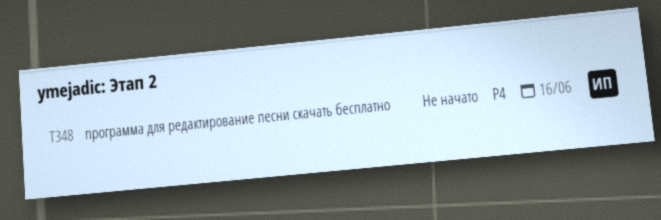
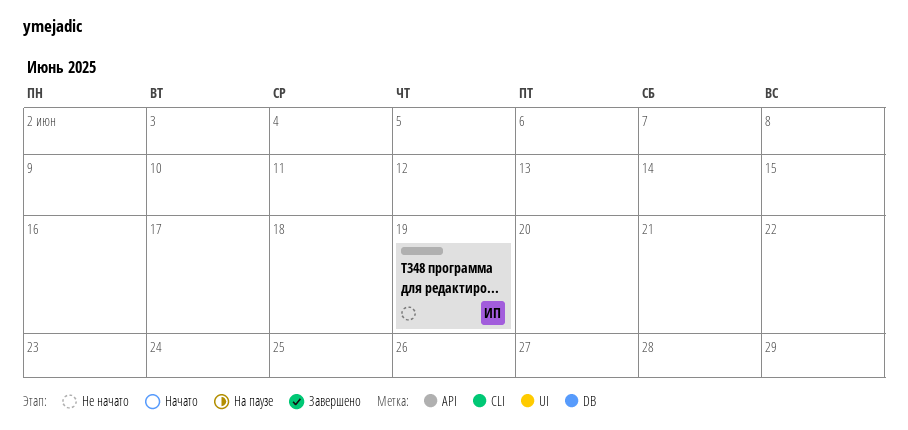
T348, due: Jun 16 -> Jun 19

